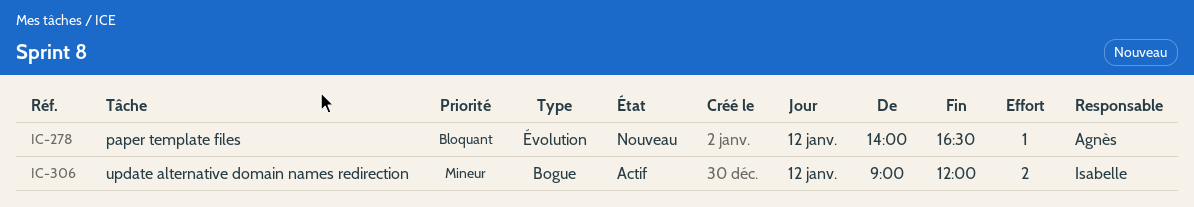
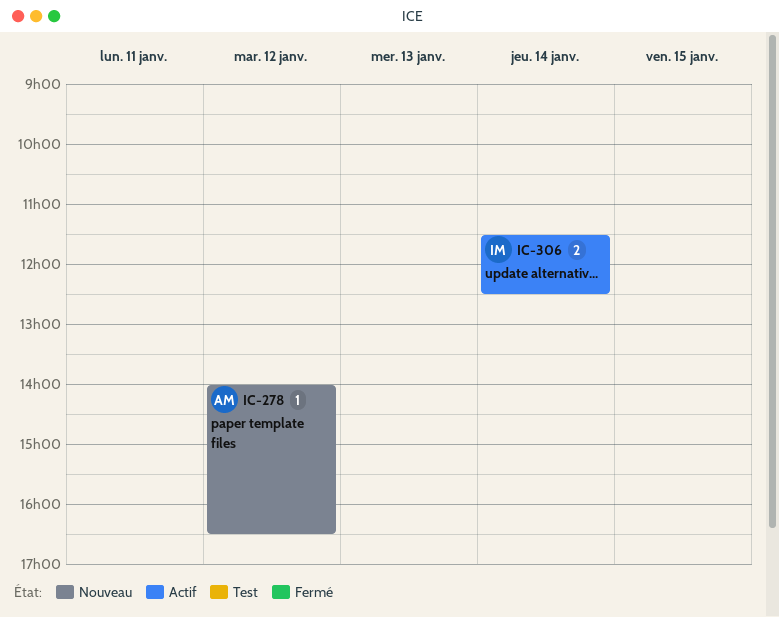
IC-306, day: Jan 12 -> Jan 14
IC-306, begins: 09:00 -> 11:30
IC-306, ends: 12:00 -> 12:30

